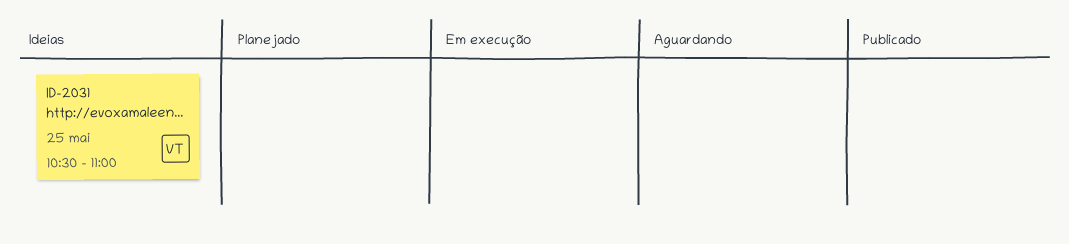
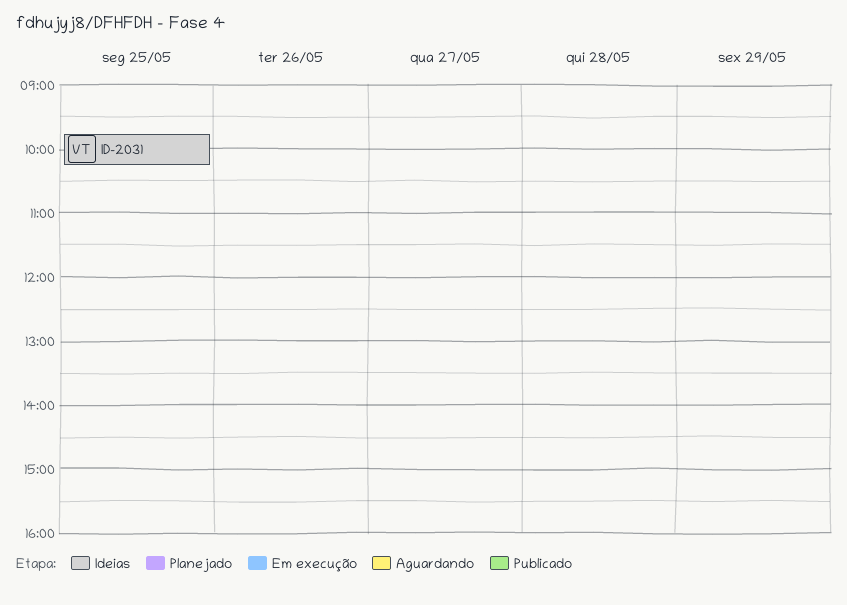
ID-2031, begins: 10:30 -> 09:45
ID-2031, ends: 11:00 -> 10:15

